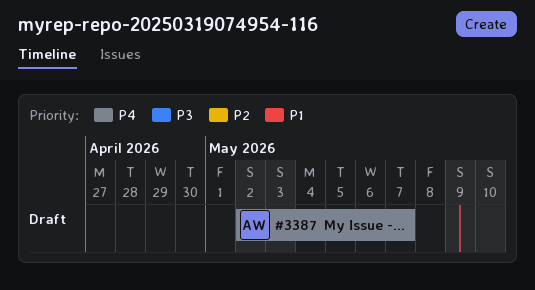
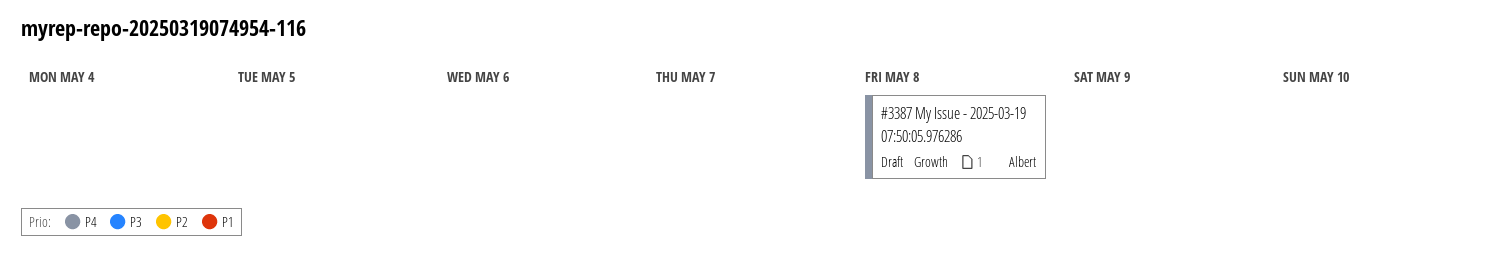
#3387, due: May 7 -> May 8

